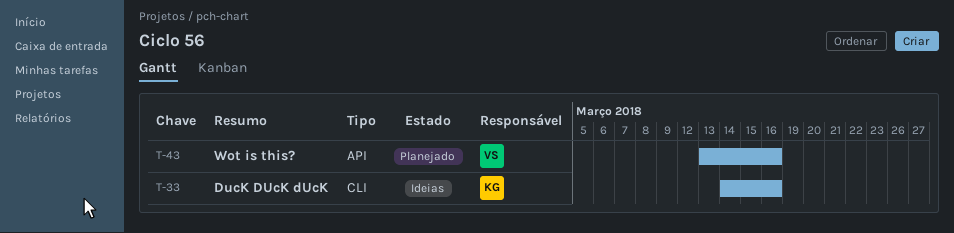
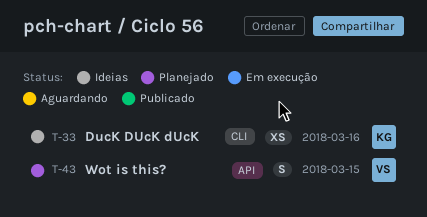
T-43, due: Mar 16 -> Mar 15

